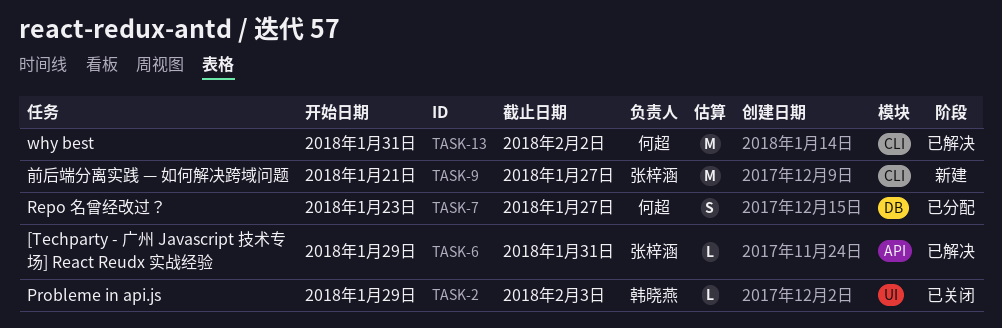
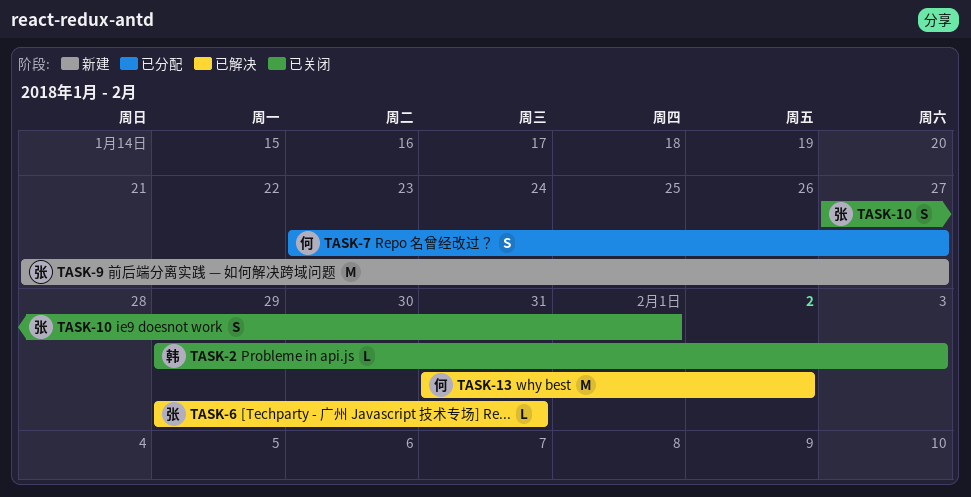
TASK-10: none -> present

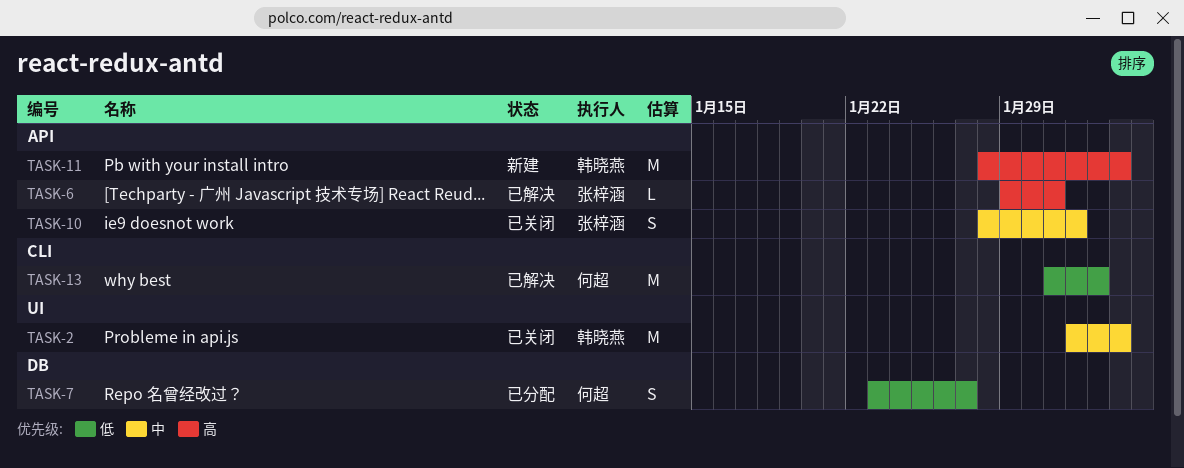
TASK-2, estimate: L -> M
TASK-2, start: Jan 29 -> Feb 1
TASK-9: present -> none
TASK-10, start: Jan 27 -> Jan 28
TASK-11: none -> present

